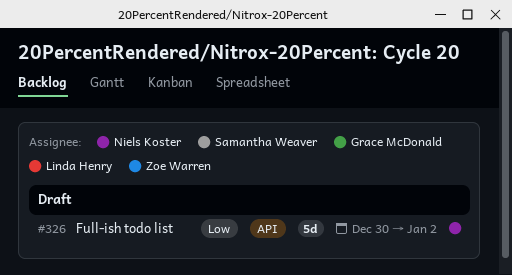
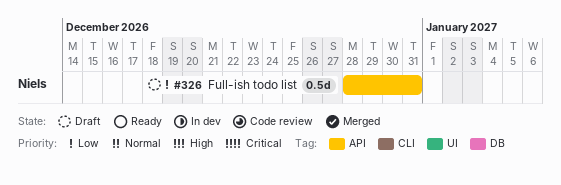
#326, estimate: 5d -> 0.5d
#326, start: Dec 30 -> Dec 28
#326, due: Jan 2 -> Dec 31

